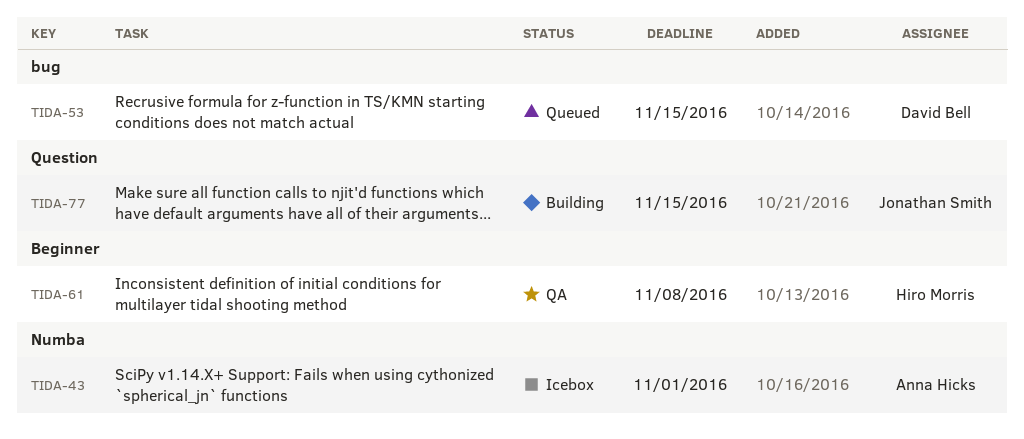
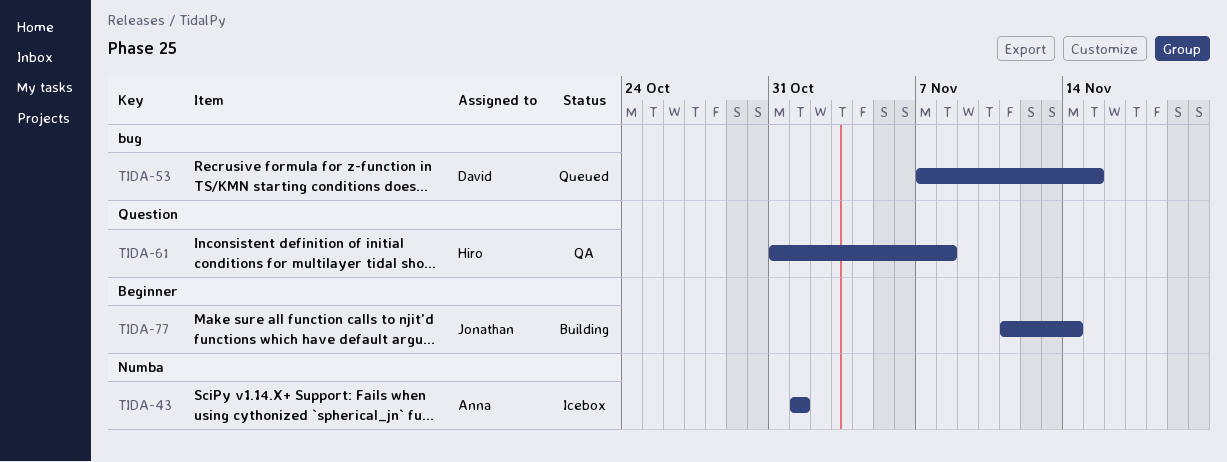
TIDA-61, label: Beginner -> Question
TIDA-77, label: Question -> Beginner
TIDA-77, due: Nov 15 -> Nov 14

